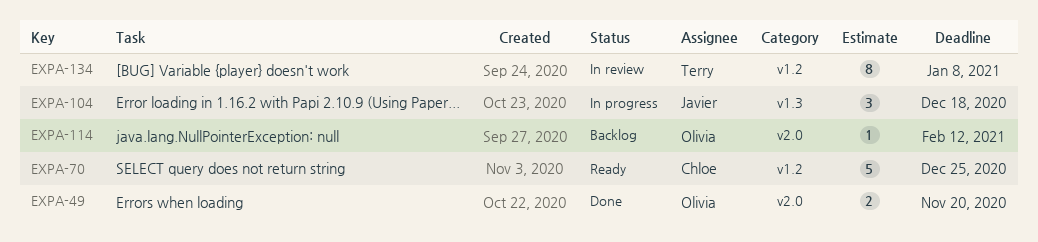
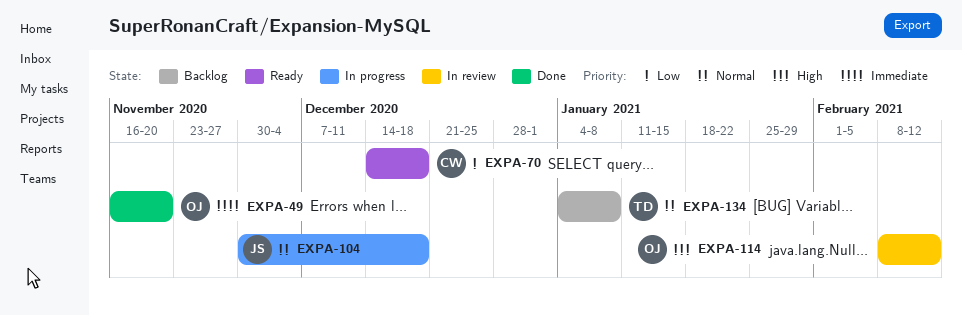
EXPA-70, due: Dec 25 -> Dec 18
EXPA-114, status: Backlog -> In review
EXPA-134, status: In review -> Backlog

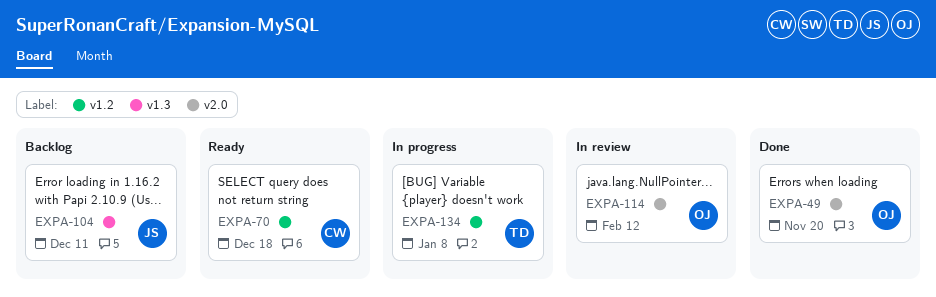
EXPA-104, status: In progress -> Backlog
EXPA-104, due: Dec 18 -> Dec 11
EXPA-134, status: Backlog -> In progress

